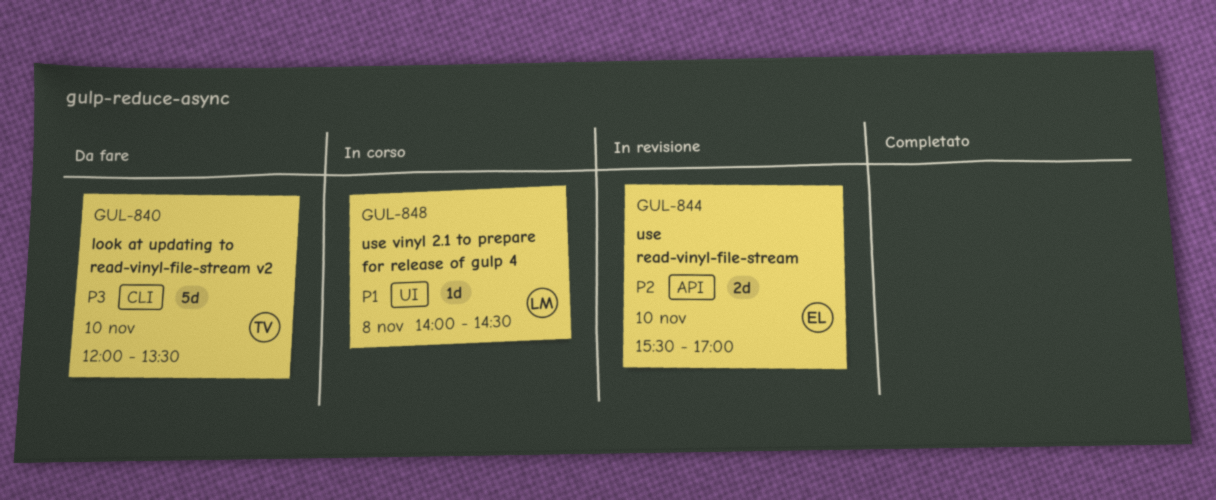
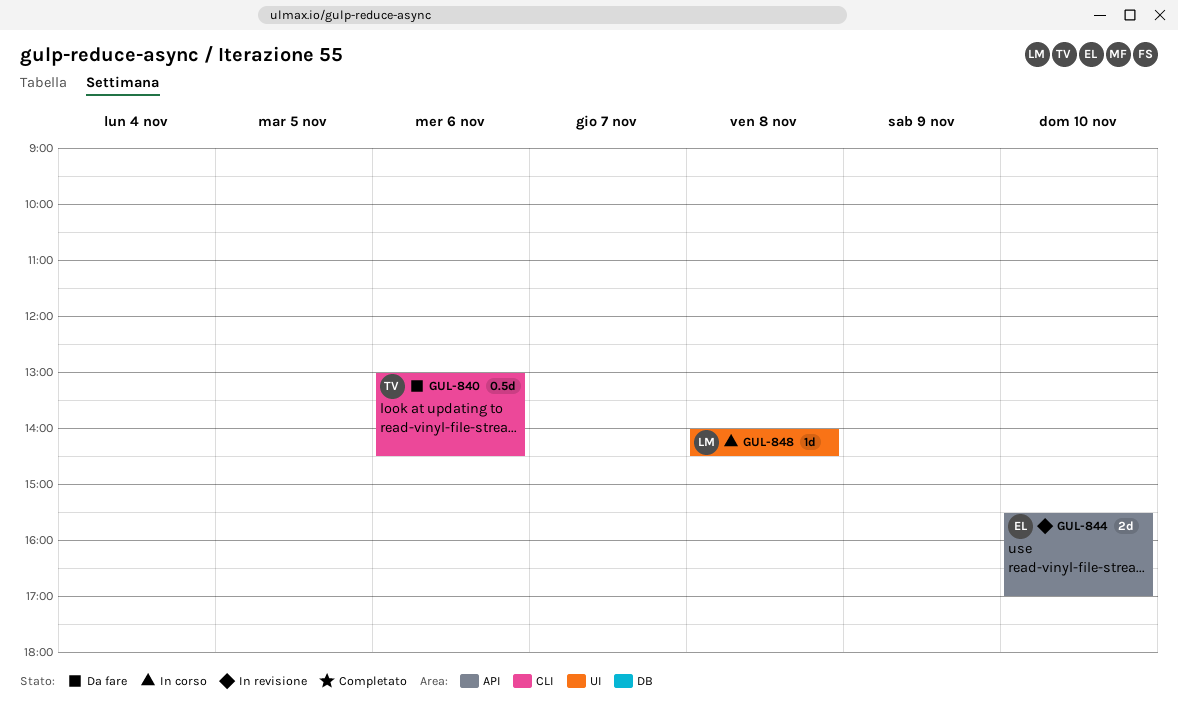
GUL-840, estimate: 5d -> 0.5d
GUL-840, day: Nov 10 -> Nov 6
GUL-840, begins: 12:00 -> 13:00
GUL-840, ends: 13:30 -> 14:30

